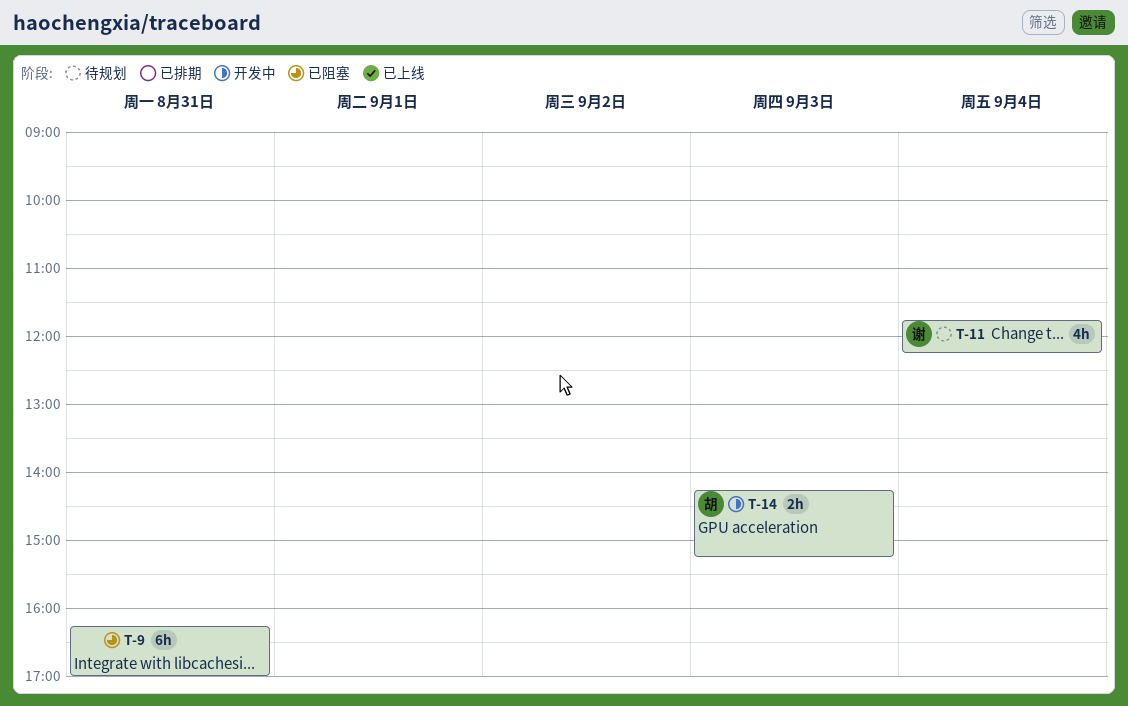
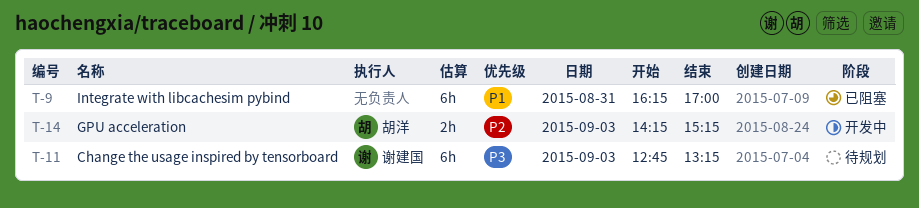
T-11, estimate: 4h -> 6h
T-11, day: Sep 4 -> Sep 3
T-11, begins: 11:45 -> 12:45
T-11, ends: 12:15 -> 13:15

